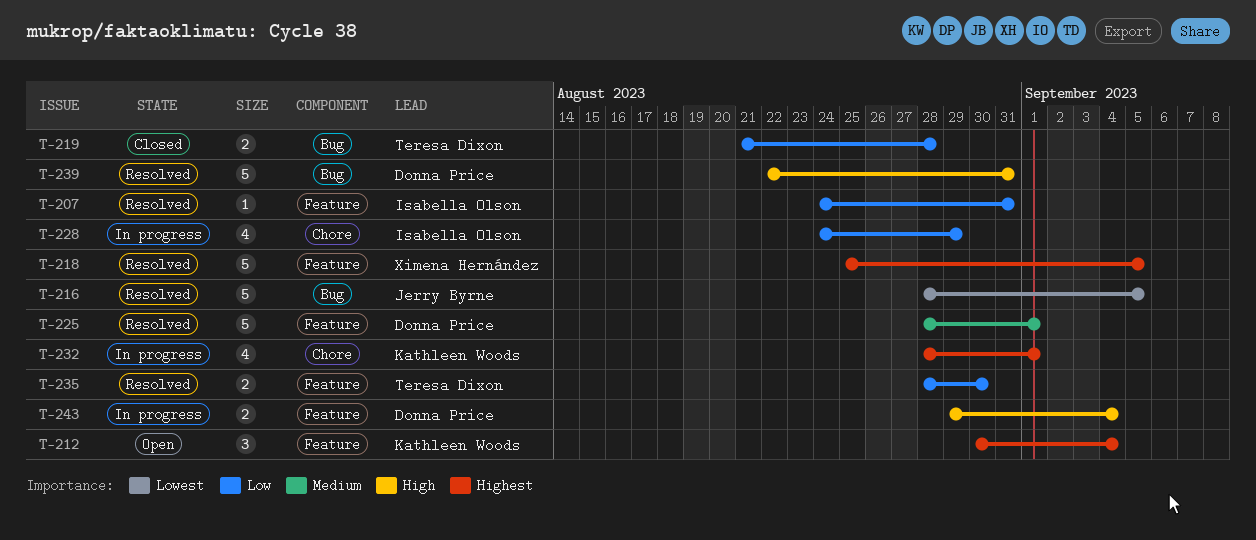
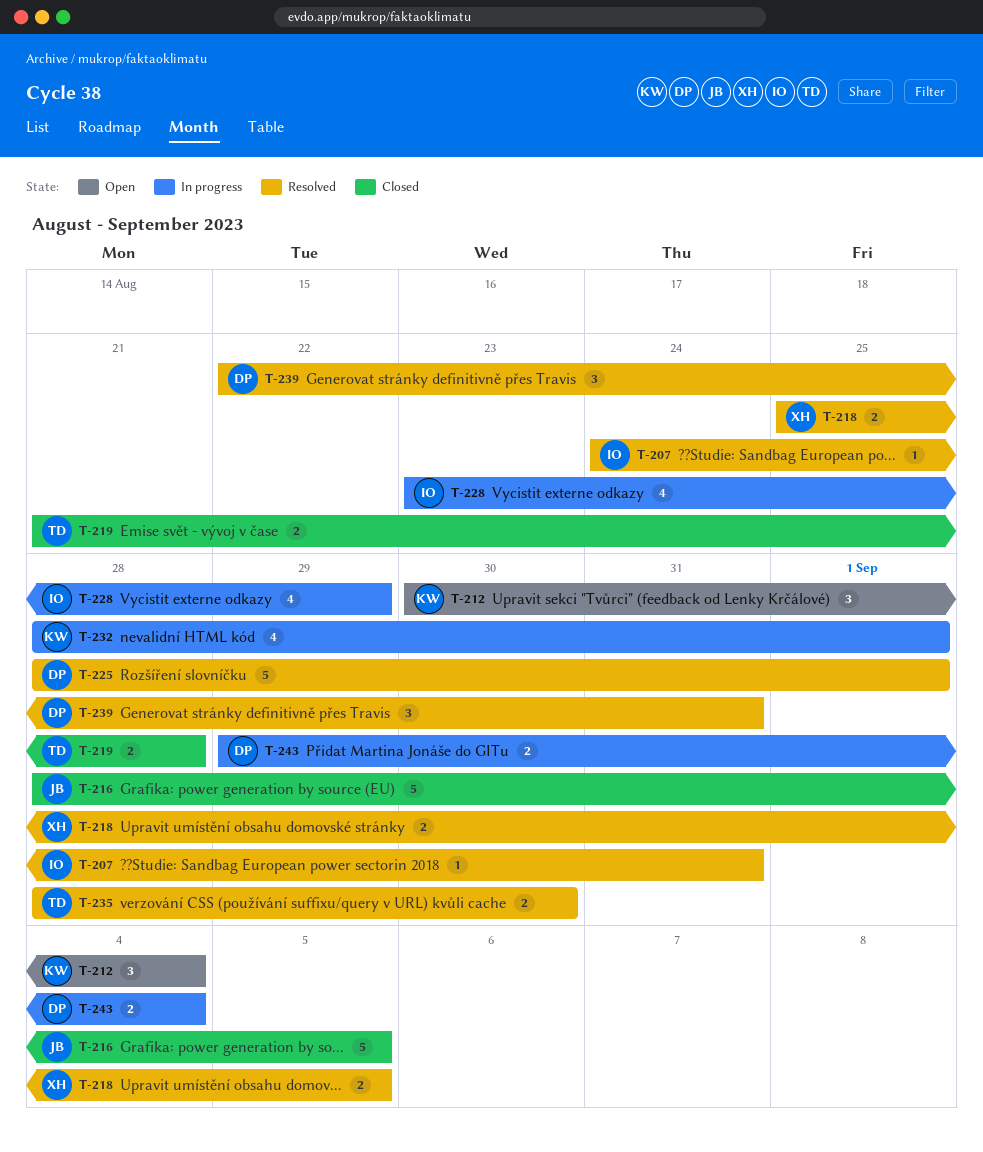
T-216, status: Resolved -> Closed
T-218, estimate: 5 -> 2
T-228, start: Aug 24 -> Aug 23
T-239, estimate: 5 -> 3

